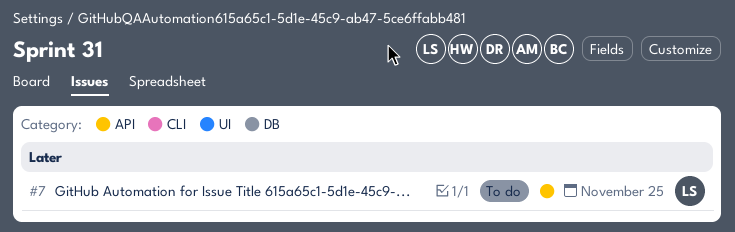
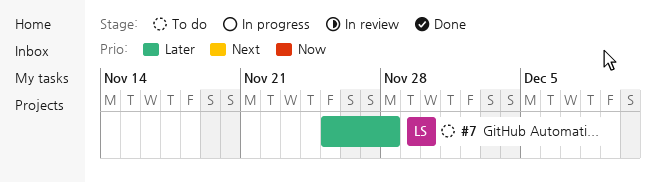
#7, due: Nov 25 -> Nov 28

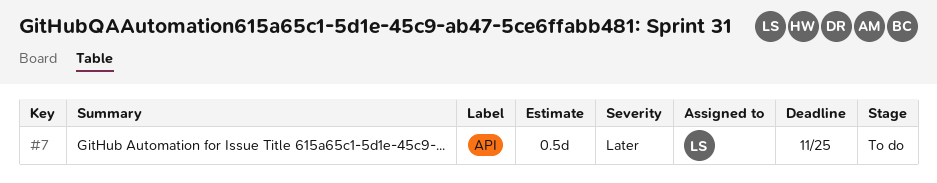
#7, due: Nov 28 -> Nov 25

